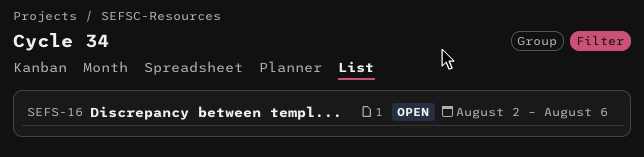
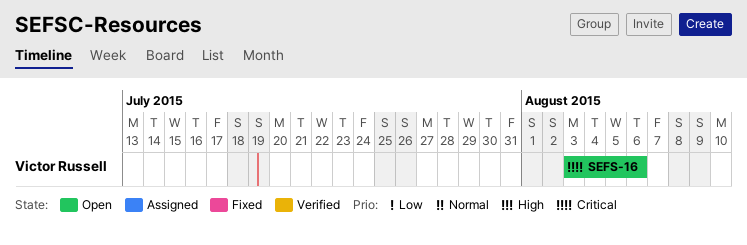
SEFS-16, start: Aug 2 -> Aug 3

